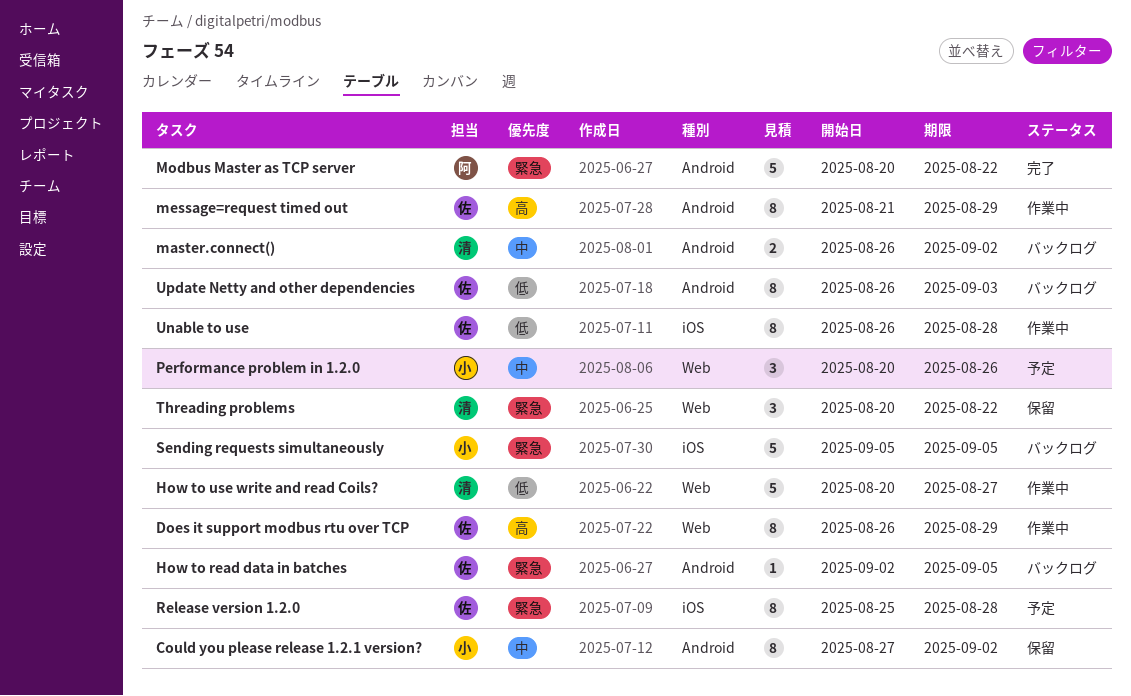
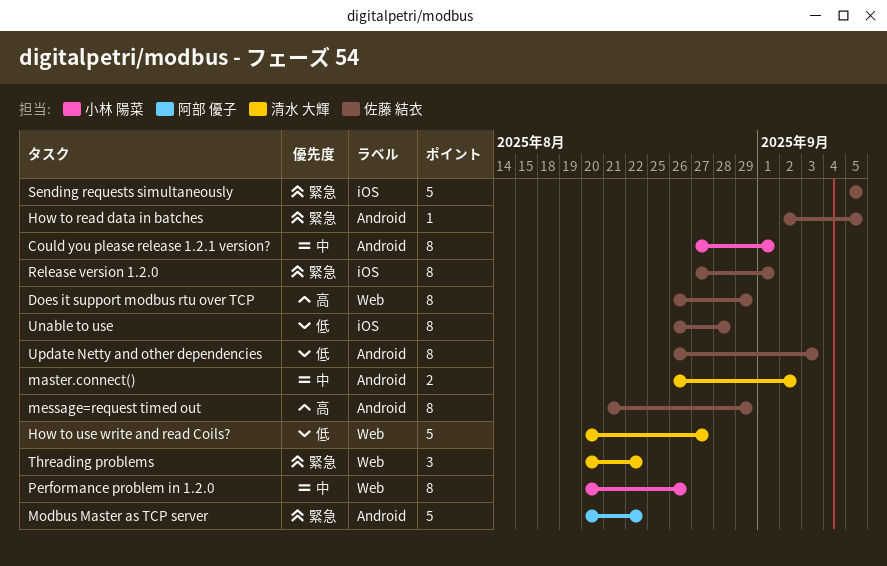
Could you please release 1.2.1 version?, due: Sep 2 -> Sep 1
Performance problem in 1.2.0, estimate: 3 -> 8
Release version 1.2.0, start: Aug 25 -> Aug 27
Release version 1.2.0, due: Aug 28 -> Sep 1
Sending requests simultaneously, owner: 小林 陽菜 -> 佐藤 結衣

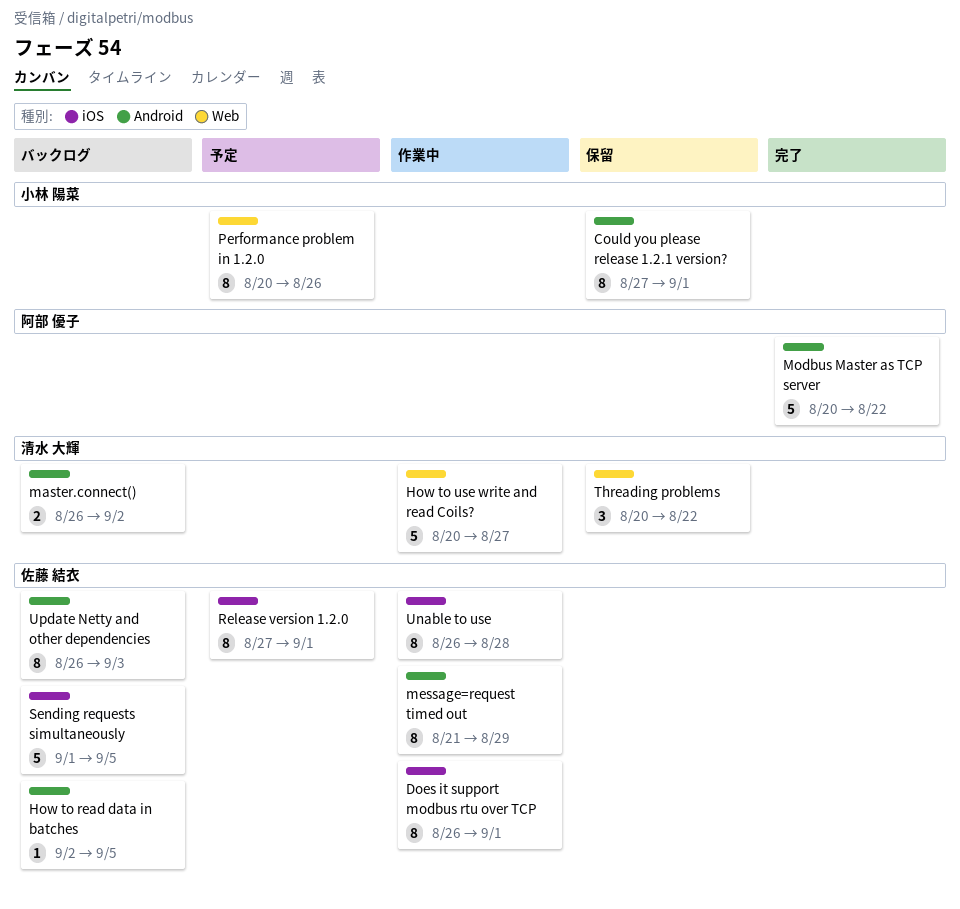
Does it support modbus rtu over TCP, label: Web -> iOS
Does it support modbus rtu over TCP, due: Aug 29 -> Sep 1
Sending requests simultaneously, start: Sep 5 -> Sep 1

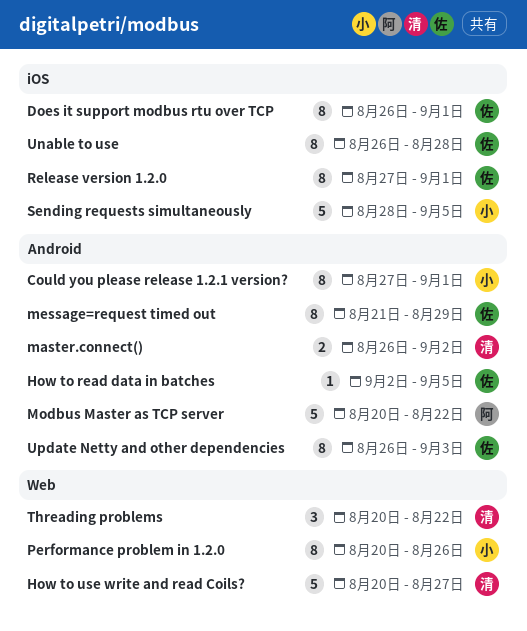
Sending requests simultaneously, owner: 佐藤 結衣 -> 小林 陽菜
Sending requests simultaneously, start: Sep 1 -> Aug 28

